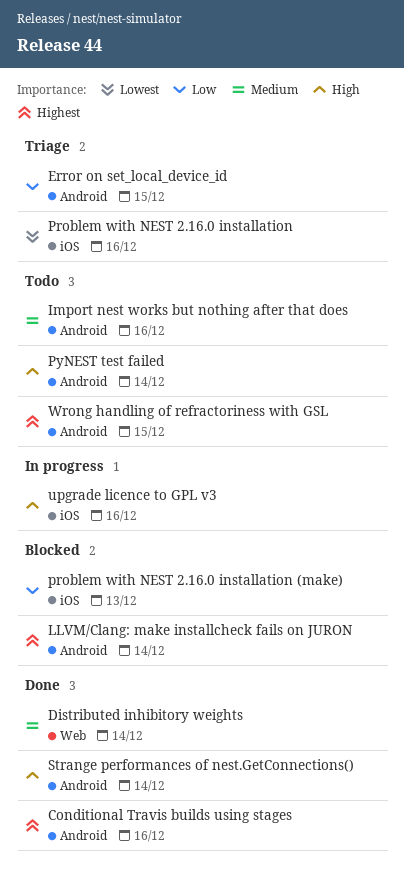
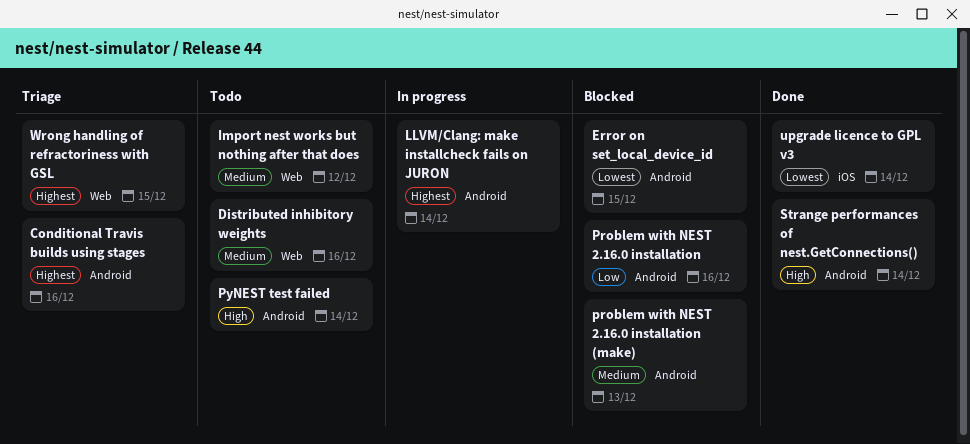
Conditional Travis builds using stages, status: Done -> Triage
Distributed inhibitory weights, status: Done -> Todo
Distributed inhibitory weights, due: Dec 14 -> Dec 16
Error on set_local_device_id, status: Triage -> Blocked
Error on set_local_device_id, priority: Low -> Lowest
Import nest works but nothing after that does, label: Android -> Web
Import nest works but nothing after that does, due: Dec 16 -> Dec 12
LLVM/Clang: make installcheck fails on JURON, status: Blocked -> In progress
Problem with NEST 2.16.0 installation, status: Triage -> Blocked
Problem with NEST 2.16.0 installation, priority: Lowest -> Low
Problem with NEST 2.16.0 installation, label: iOS -> Android
problem with NEST 2.16.0 installation (make), priority: Low -> Medium
problem with NEST 2.16.0 installation (make), label: iOS -> Android
upgrade licence to GPL v3, status: In progress -> Done
upgrade licence to GPL v3, priority: High -> Lowest
upgrade licence to GPL v3, due: Dec 16 -> Dec 14
Wrong handling of refractoriness with GSL, status: Todo -> Triage
Wrong handling of refractoriness with GSL, label: Android -> Web

